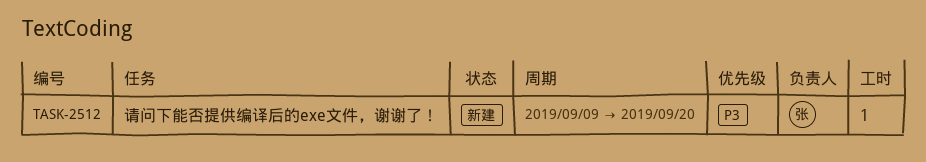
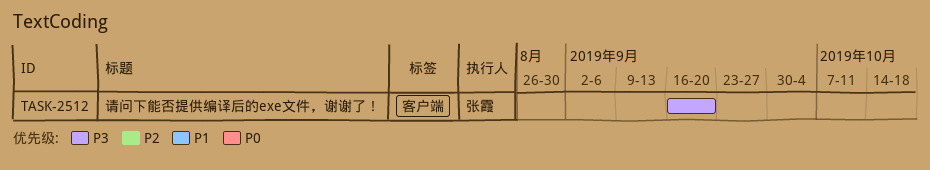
TASK-2512, start: Sep 9 -> Sep 16

